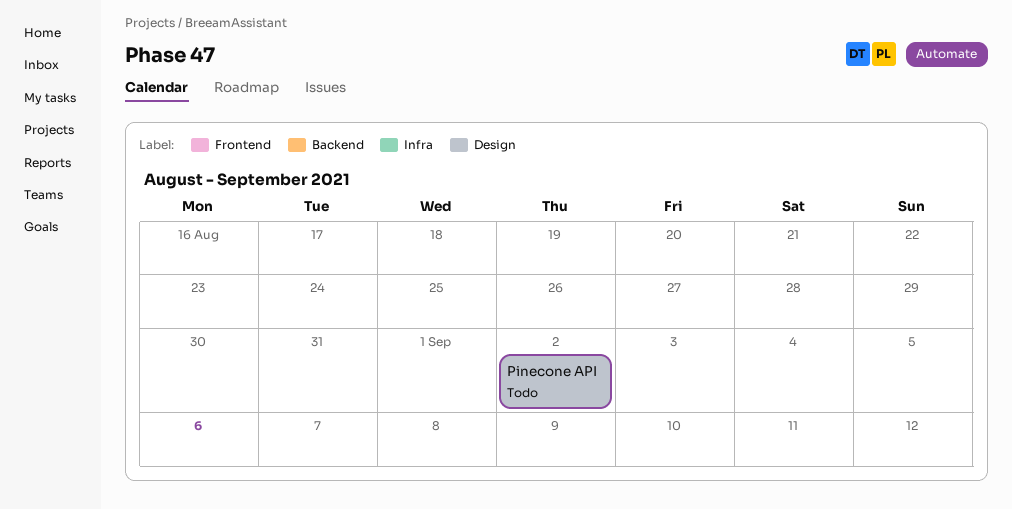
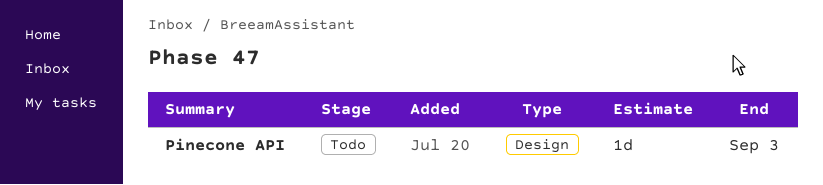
Pinecone API, due: Sep 2 -> Sep 3

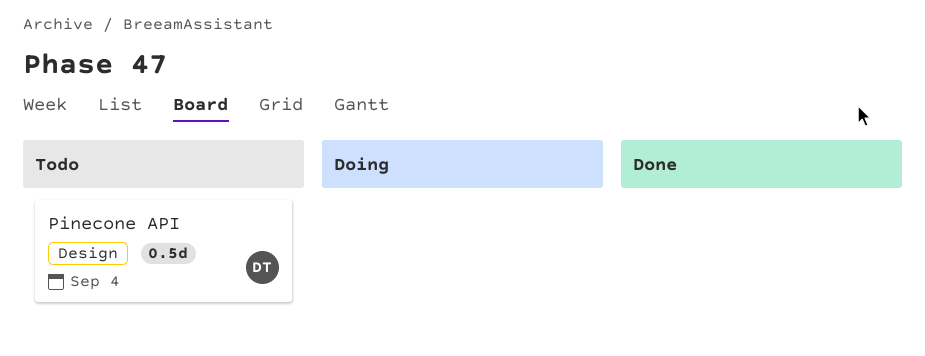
Pinecone API, estimate: 1d -> 0.5d
Pinecone API, due: Sep 3 -> Sep 4

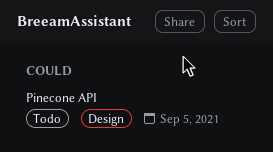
Pinecone API, due: Sep 4 -> Sep 5

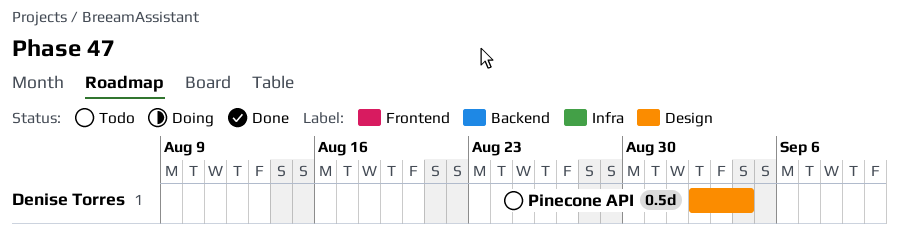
Pinecone API, due: Sep 5 -> Sep 4

